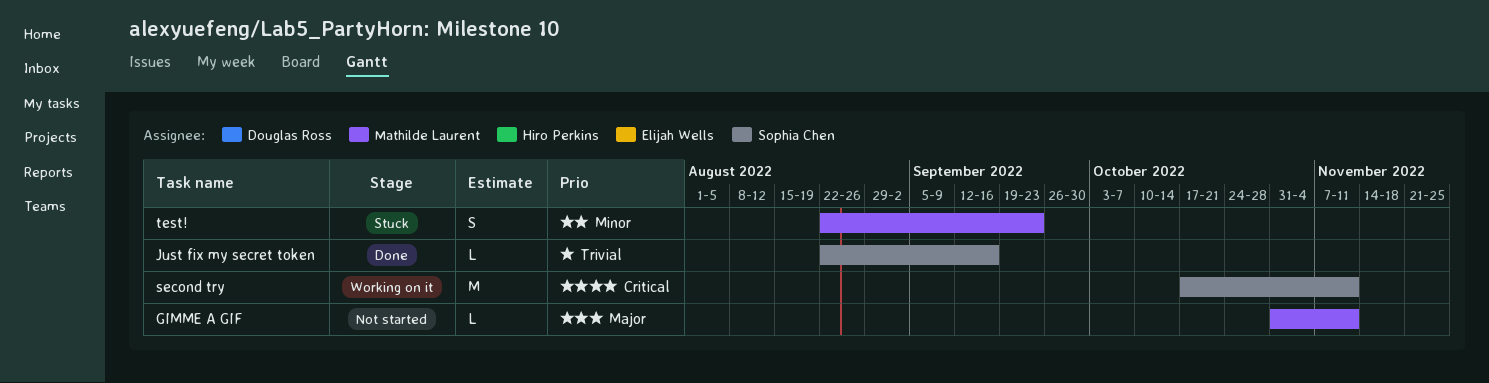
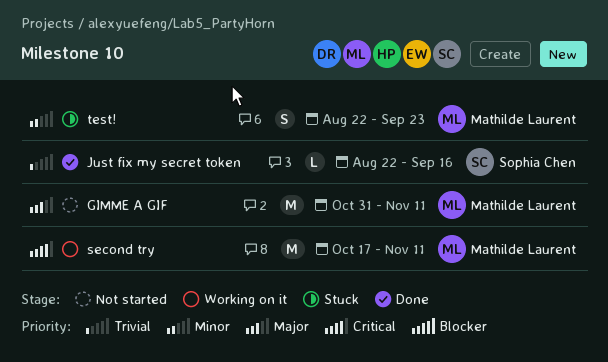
GIMME A GIF, estimate: L -> M
second try, owner: Sophia Chen -> Mathilde Laurent

